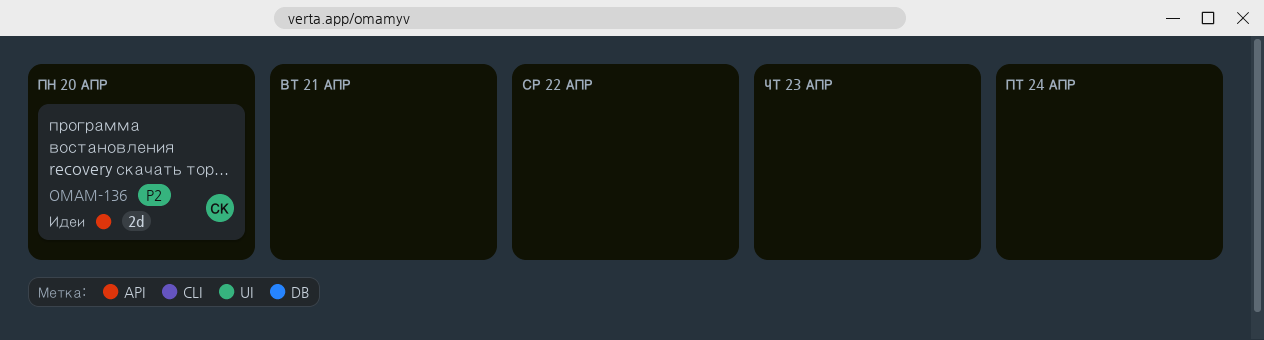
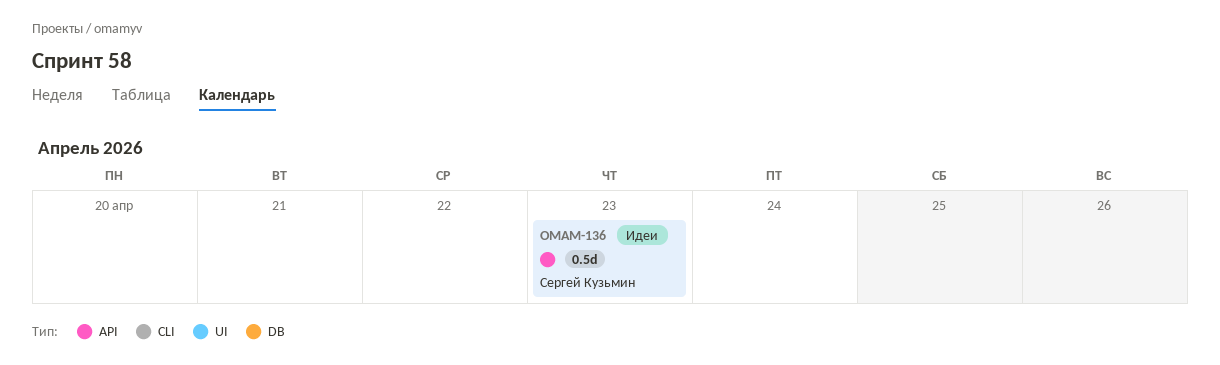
OMAM-136, estimate: 2d -> 0.5d
OMAM-136, due: Apr 20 -> Apr 23

